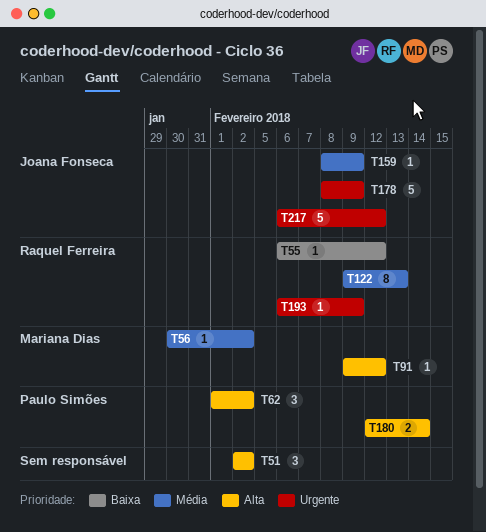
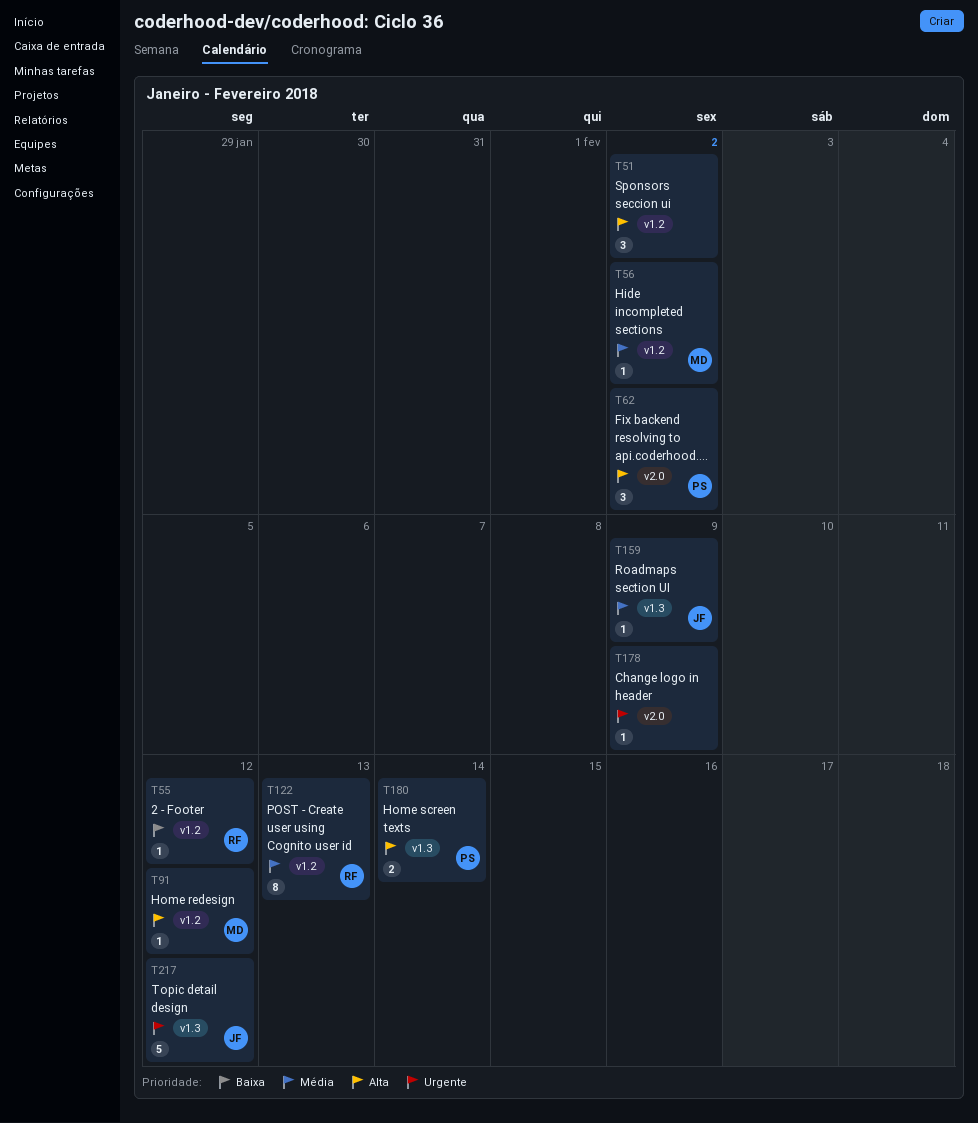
T178, owner: Joana Fonseca -> none
T178, estimate: 5 -> 1
T193: present -> none

